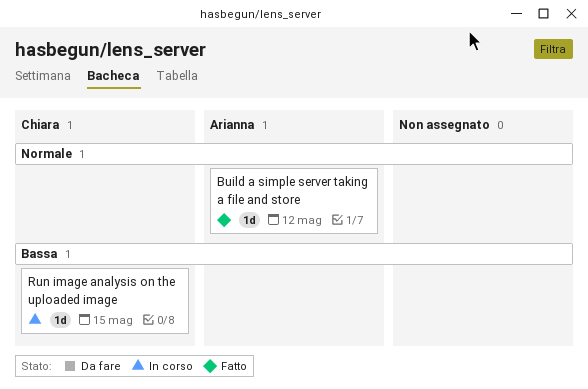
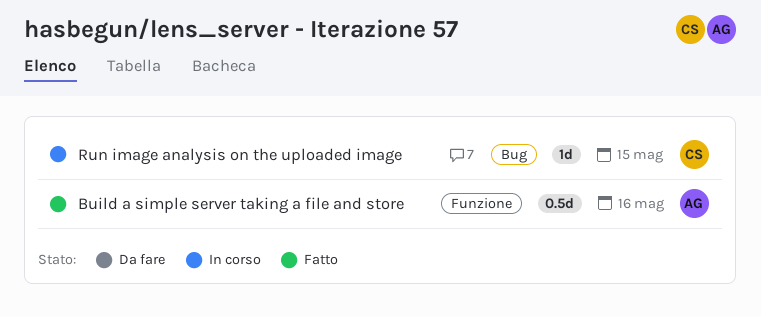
Build a simple server taking a file and store, estimate: 1d -> 0.5d
Build a simple server taking a file and store, due: May 12 -> May 16

